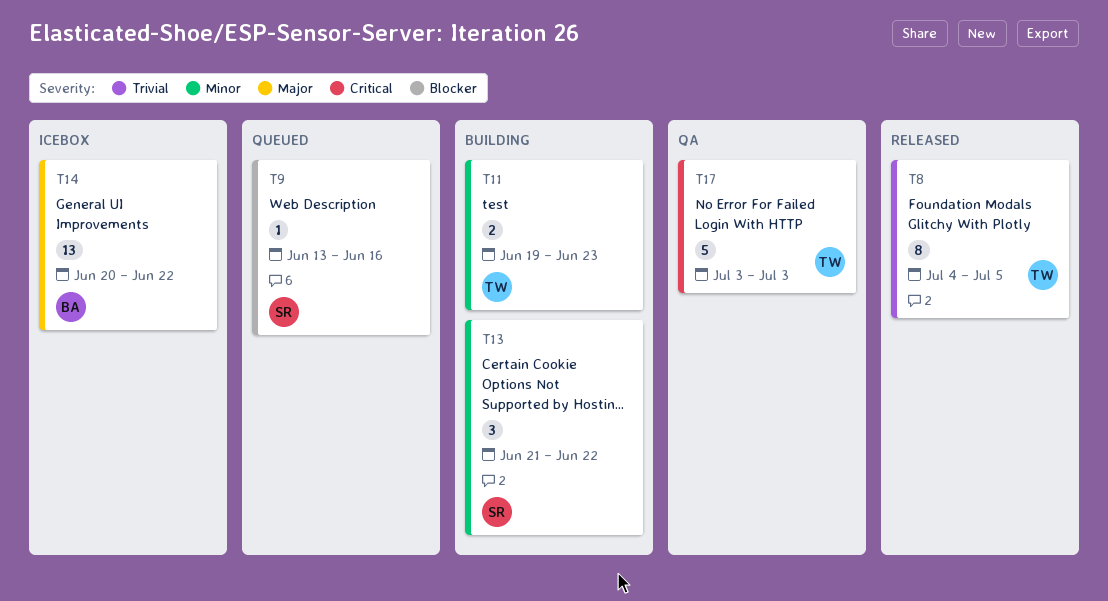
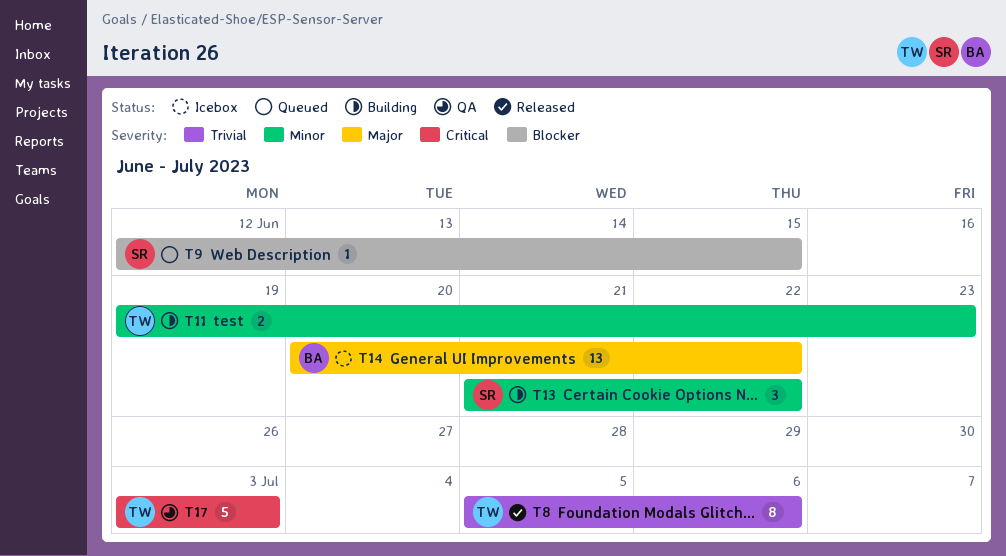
T8, start: Jul 4 -> Jul 5
T8, due: Jul 5 -> Jul 6
T9, start: Jun 13 -> Jun 12
T9, due: Jun 16 -> Jun 15

